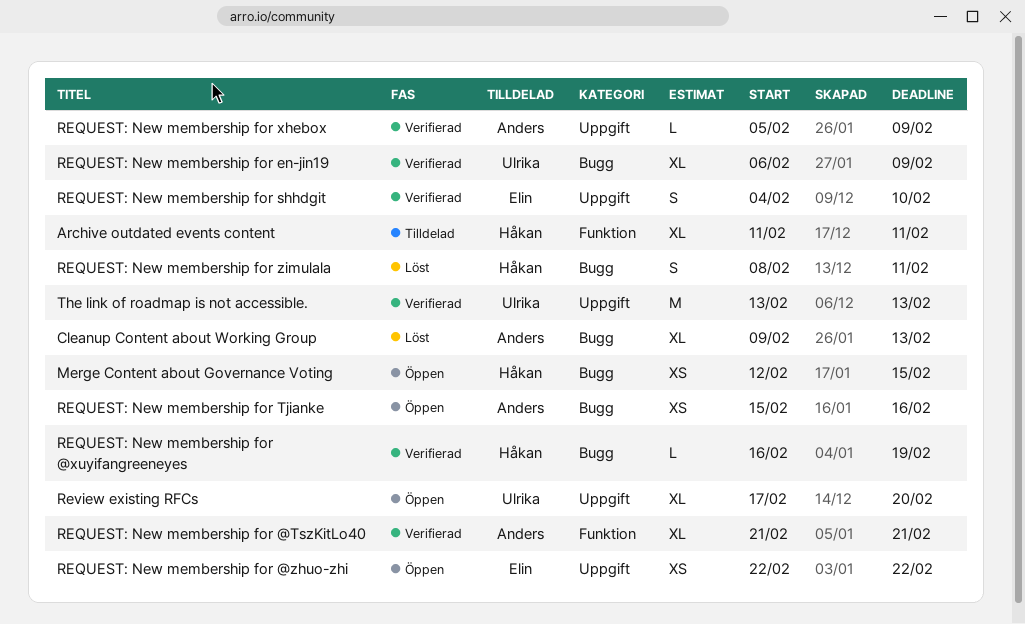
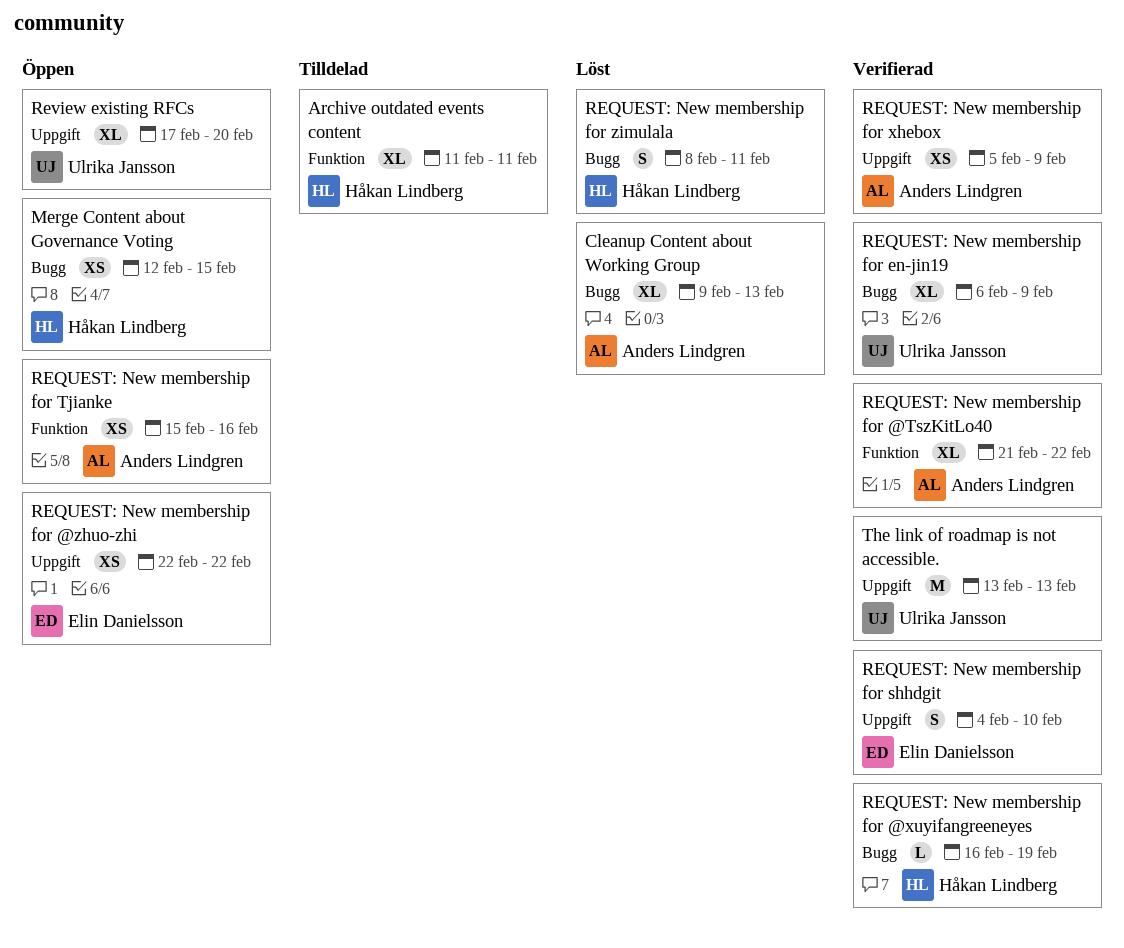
REQUEST: New membership for @TszKitLo40, due: Feb 21 -> Feb 22
REQUEST: New membership for Tjianke, label: Bugg -> Funktion
REQUEST: New membership for xhebox, estimate: L -> XS

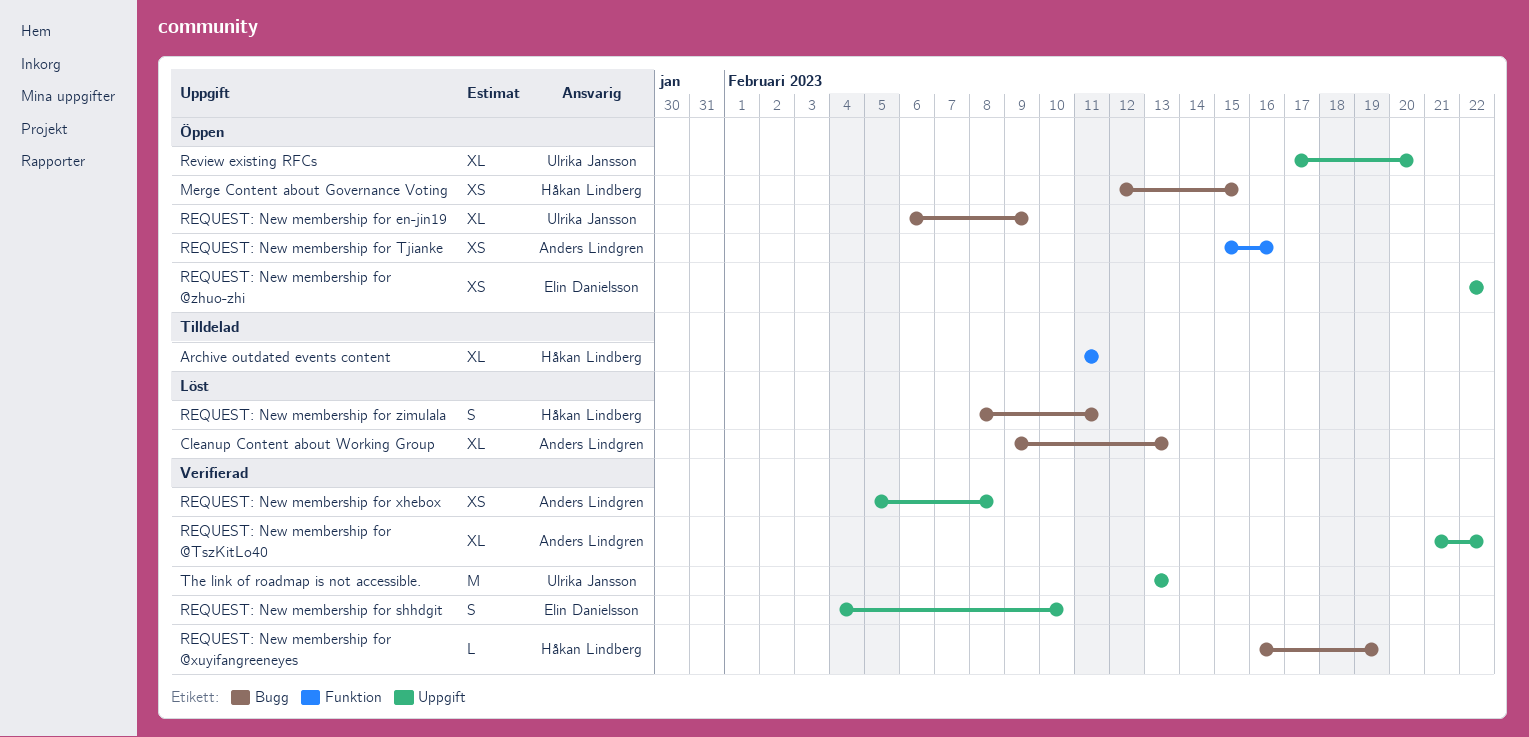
REQUEST: New membership for @TszKitLo40, label: Funktion -> Uppgift
REQUEST: New membership for en-jin19, status: Verifierad -> Öppen
REQUEST: New membership for xhebox, due: Feb 9 -> Feb 8

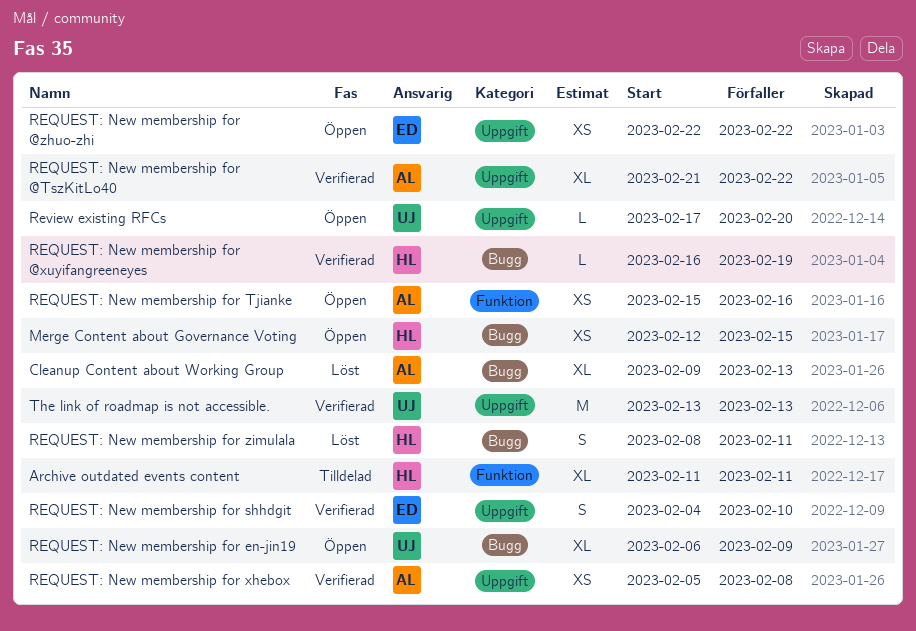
Review existing RFCs, estimate: XL -> L

